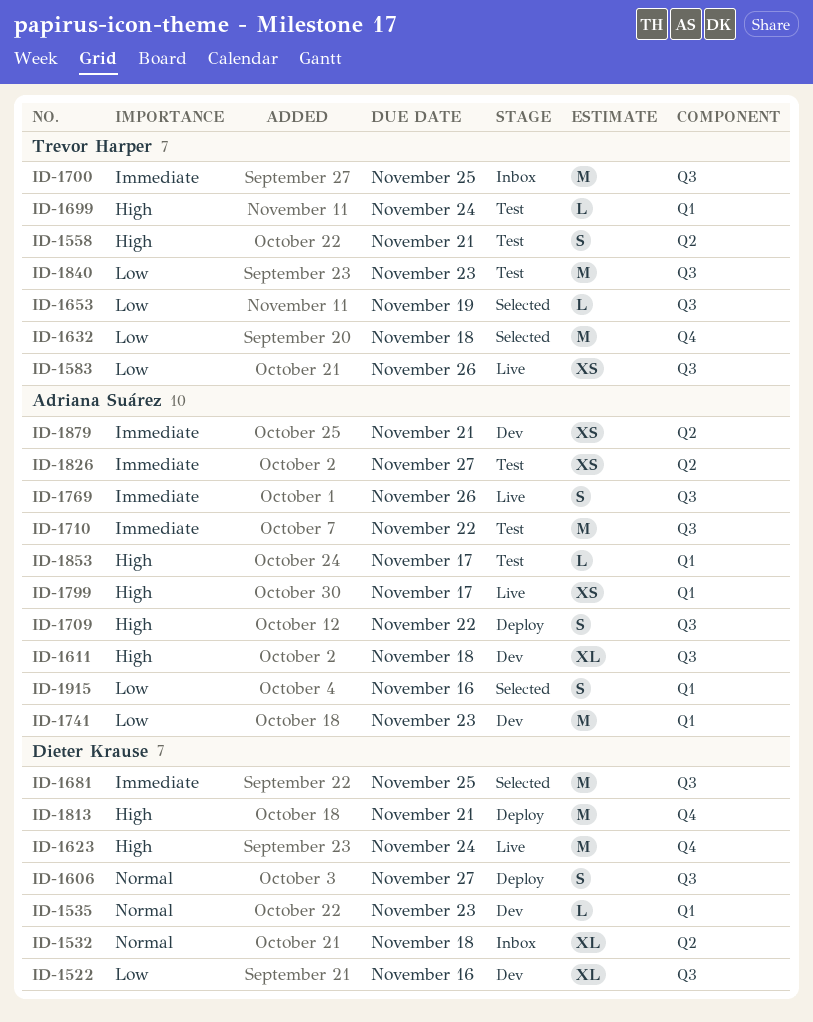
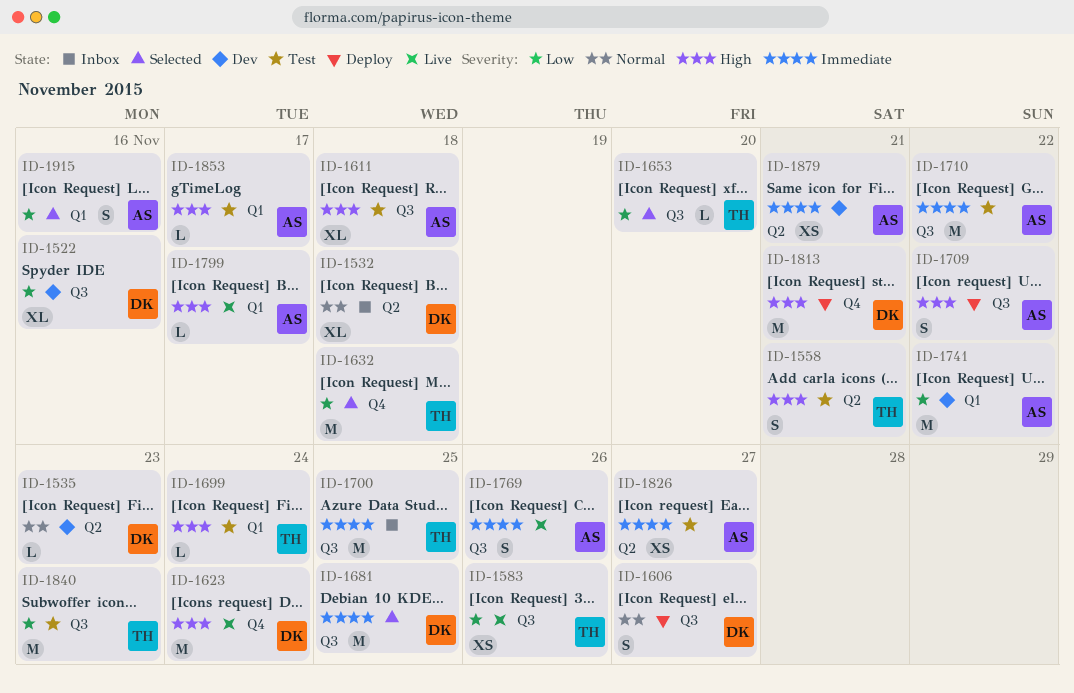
ID-1535, label: Q1 -> Q2
ID-1611, status: Dev -> Test
ID-1653, due: Nov 19 -> Nov 20
ID-1741, due: Nov 23 -> Nov 22
ID-1799, estimate: XS -> L

